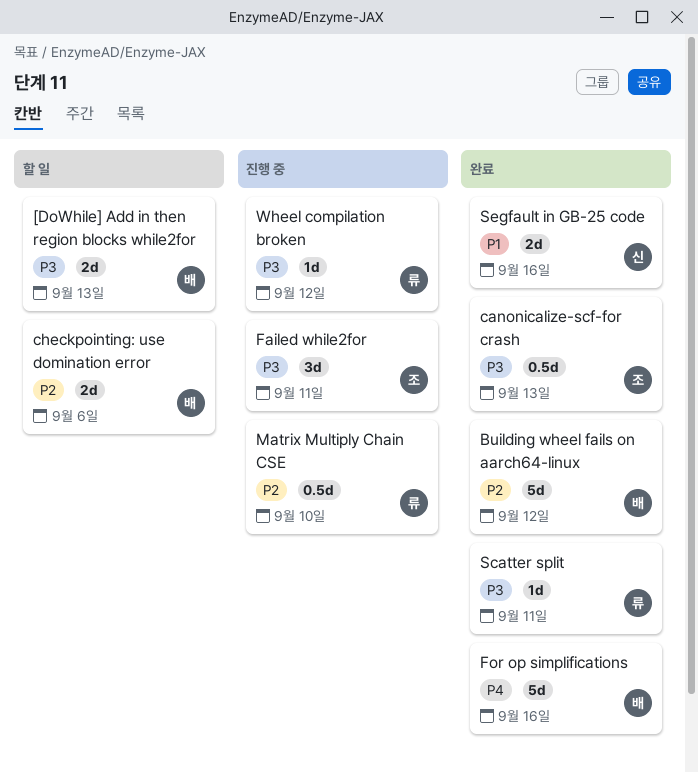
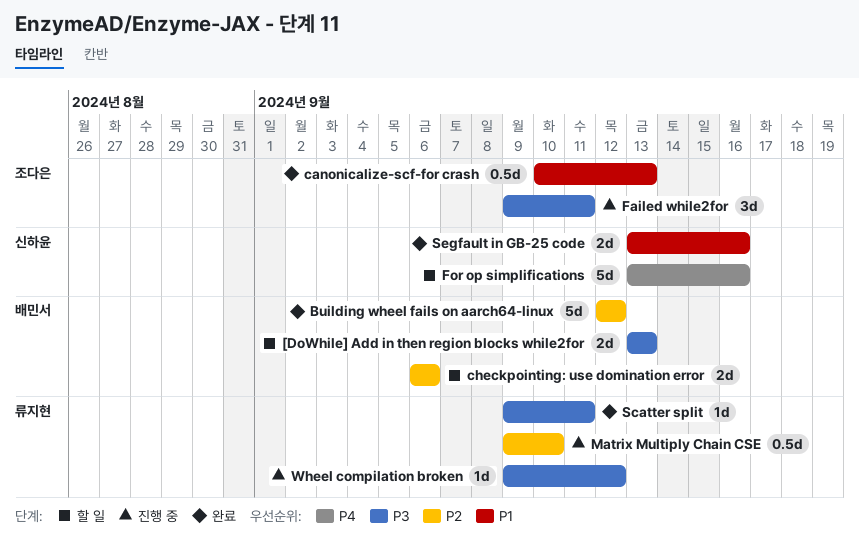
canonicalize-scf-for crash, priority: P3 -> P1
For op simplifications, status: 완료 -> 할 일
For op simplifications, owner: 배민서 -> 신하윤

